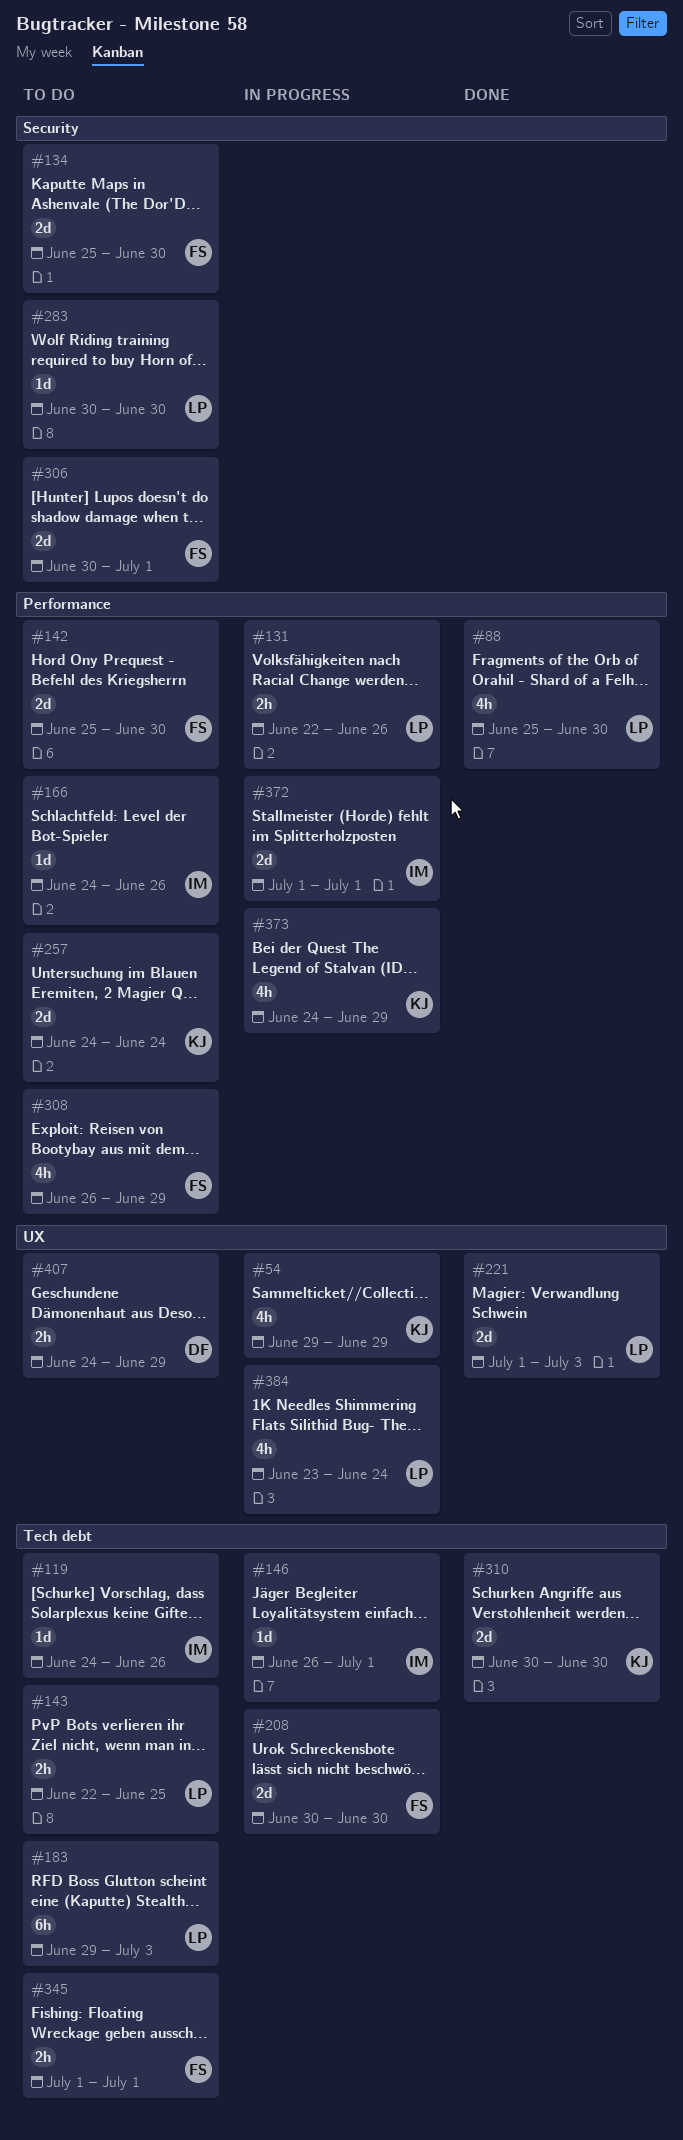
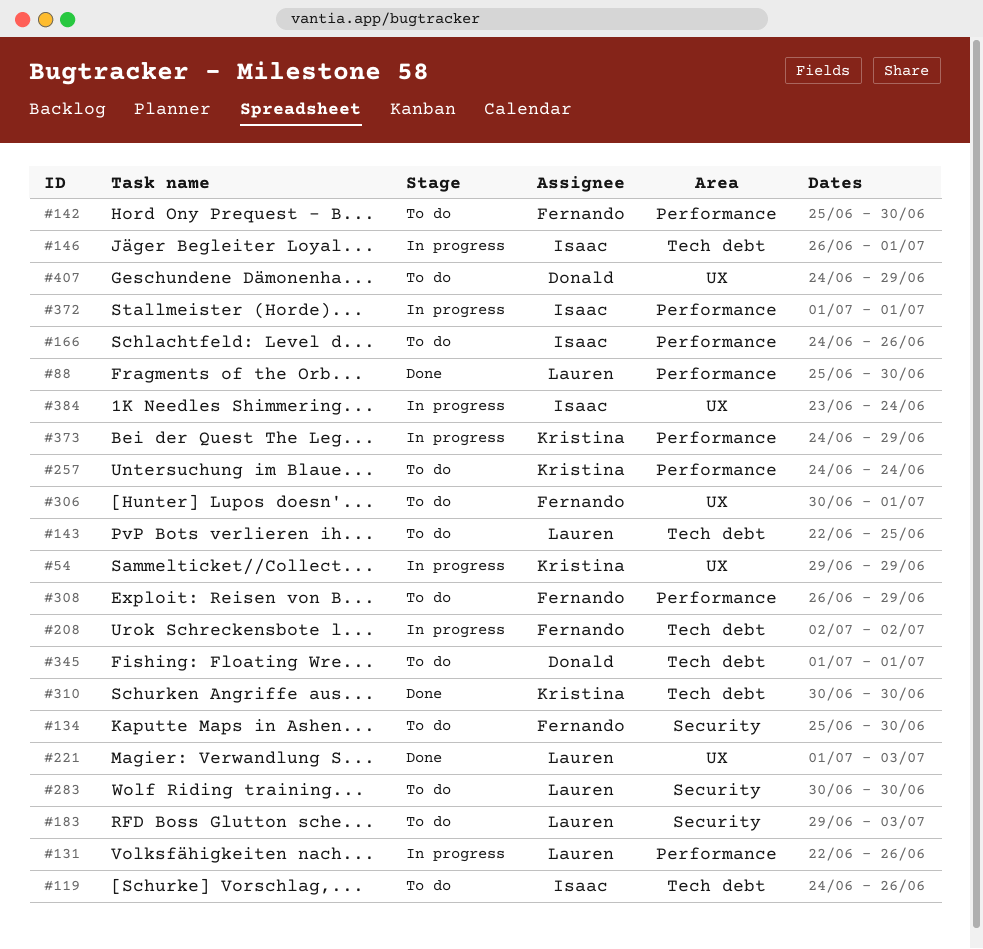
#183, label: Tech debt -> Security
#208, start: Jun 30 -> Jul 2
#208, due: Jun 30 -> Jul 2
#306, label: Security -> UX
#345, owner: Fernando -> Donald
#384, owner: Lauren -> Isaac

